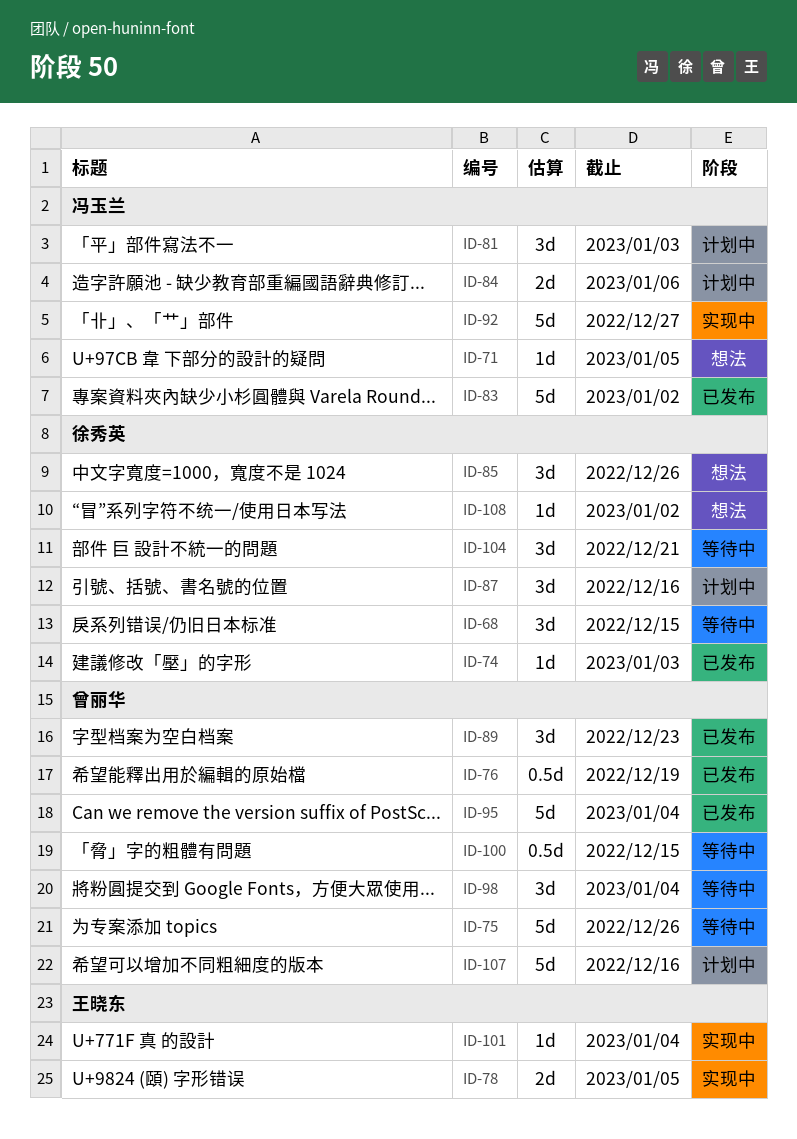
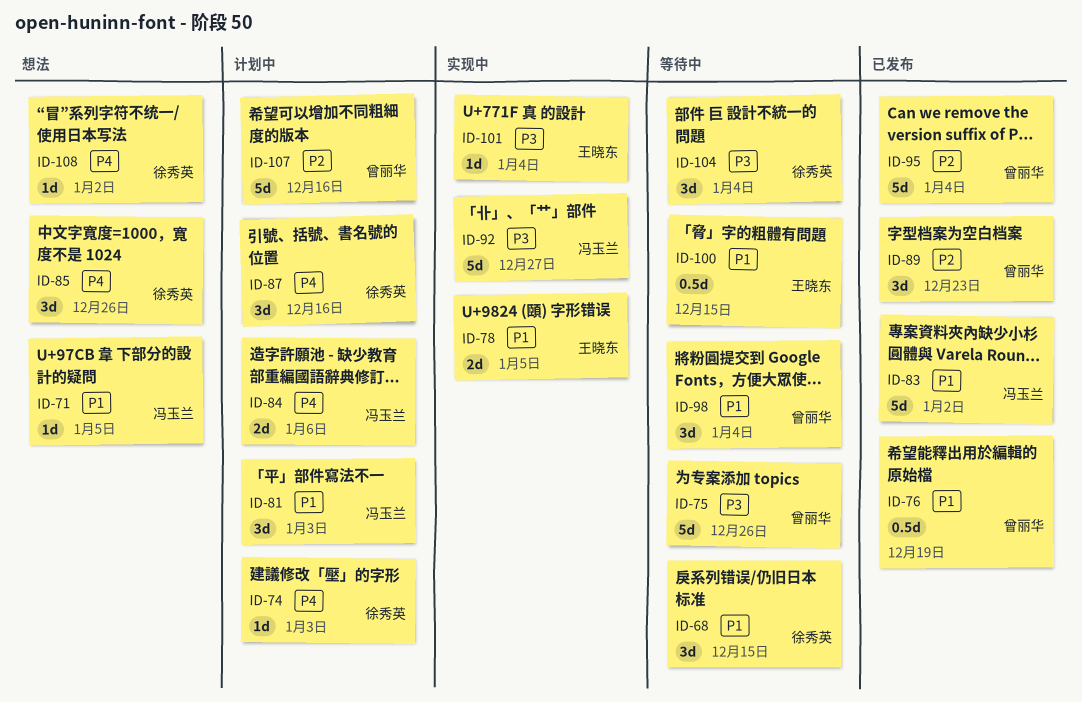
ID-74, status: 已发布 -> 计划中
ID-100, owner: 曾丽华 -> 王晓东
ID-104, due: Dec 21 -> Jan 4

